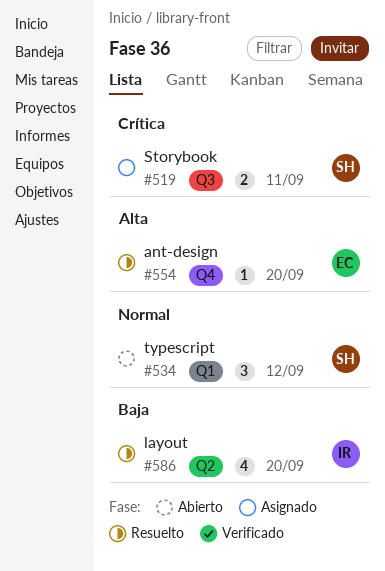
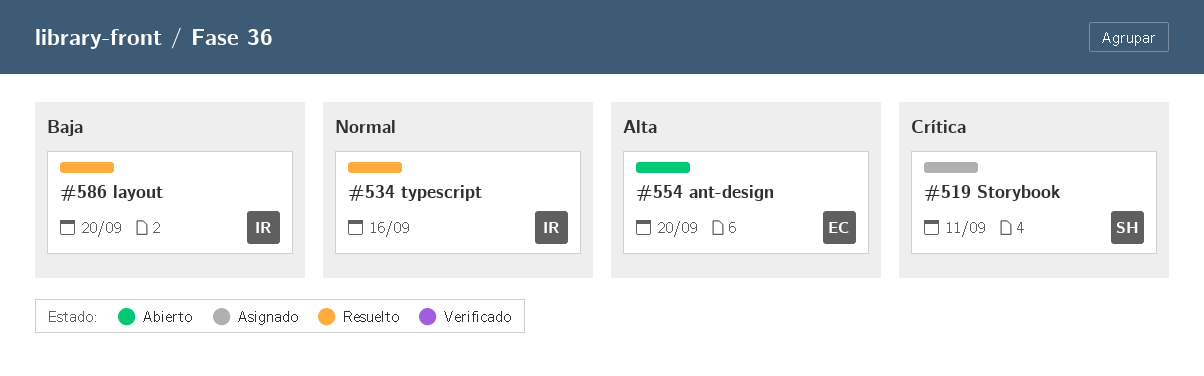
#534, status: Abierto -> Resuelto
#534, owner: SH -> IR
#534, due: Sep 12 -> Sep 16
#554, status: Resuelto -> Abierto

